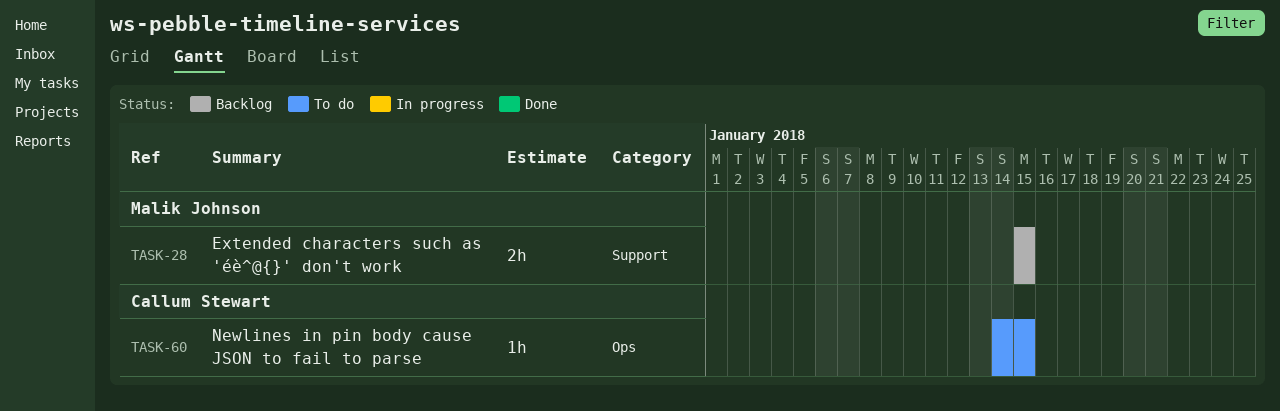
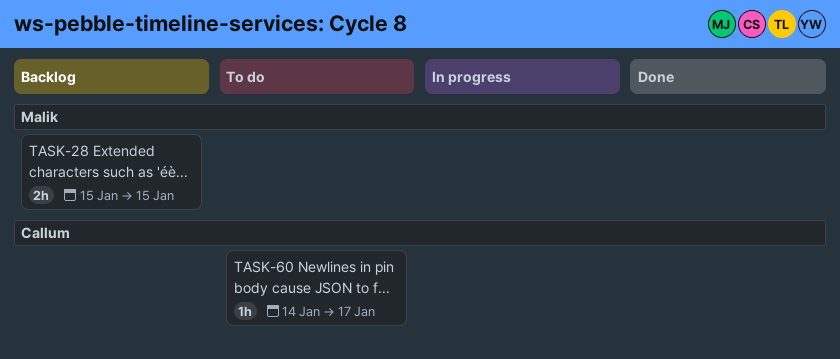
TASK-60, due: Jan 15 -> Jan 17

